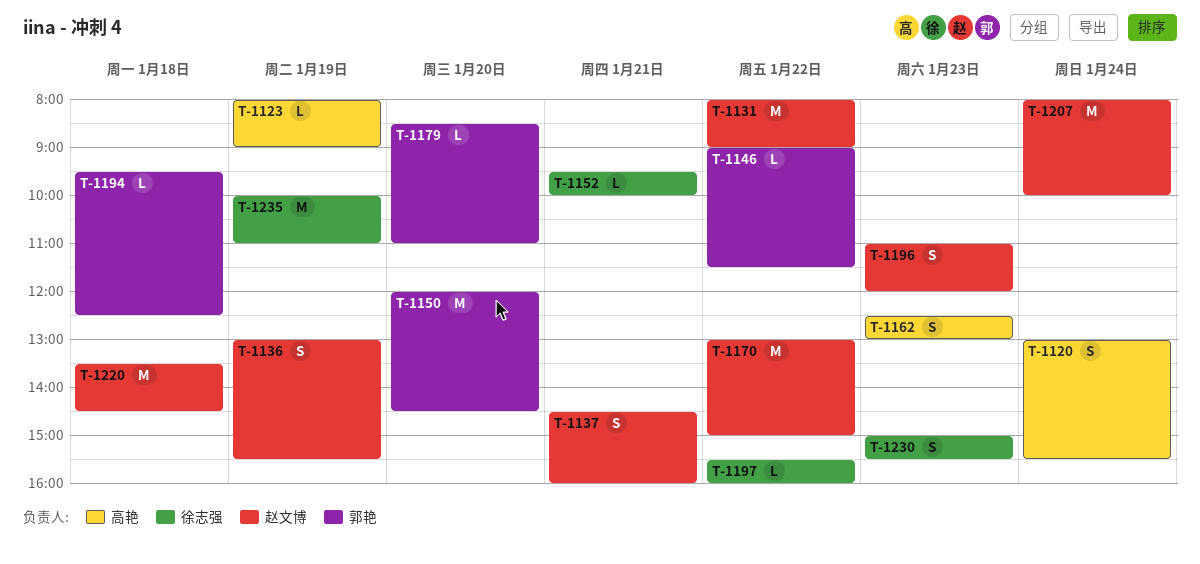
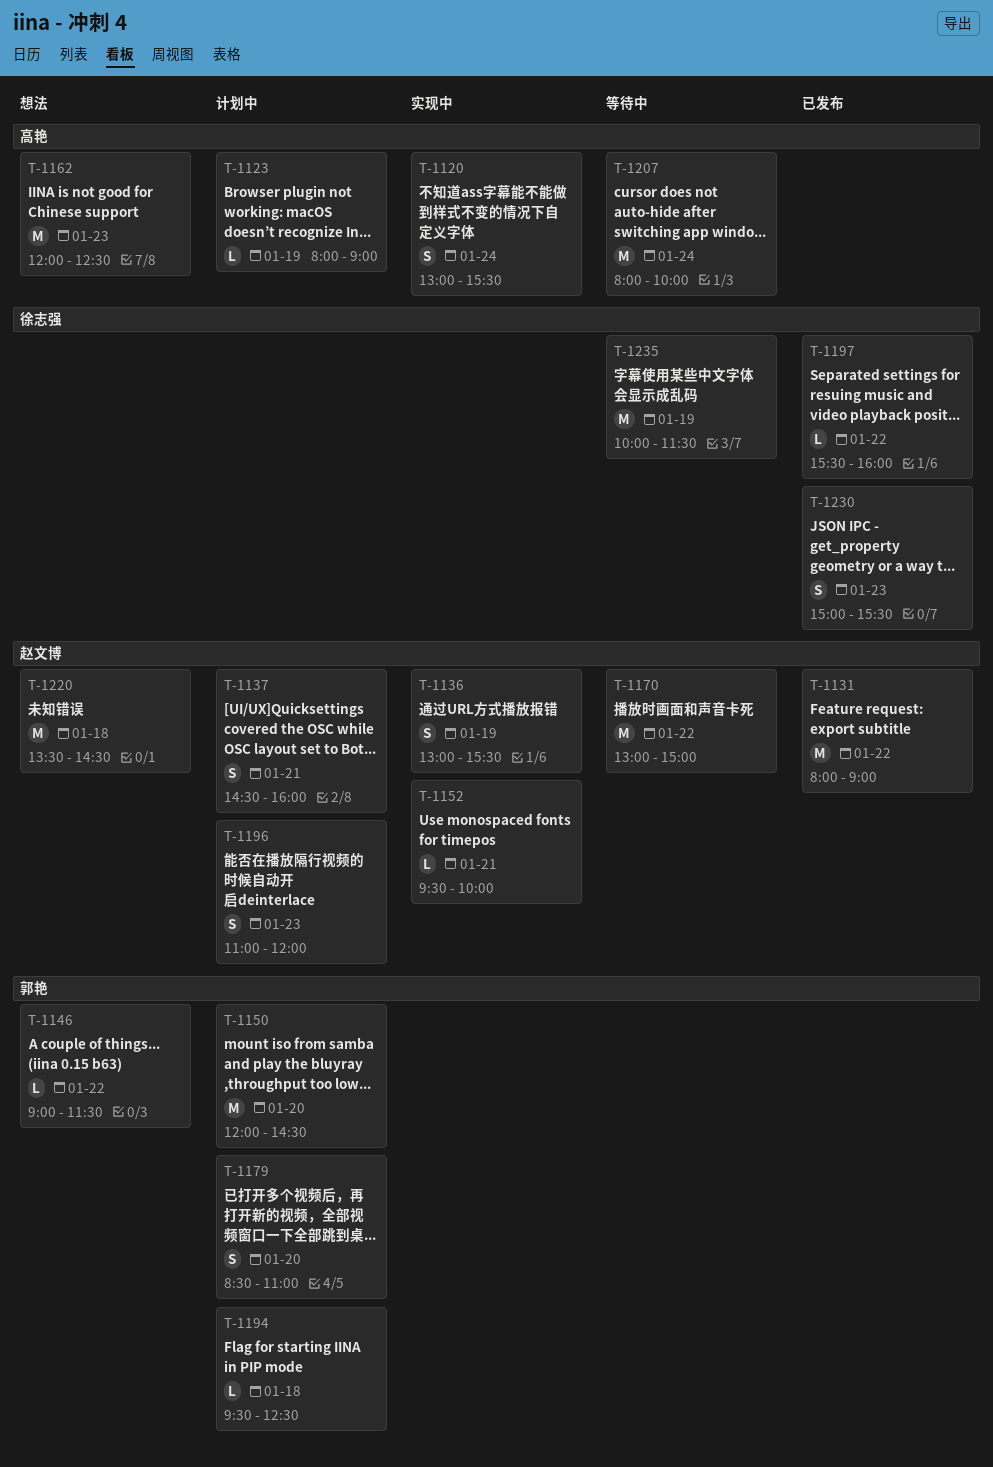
T-1152, owner: 徐志强 -> 赵文博
T-1162, estimate: S -> M
T-1162, begins: 12:30 -> 12:00
T-1162, ends: 13:00 -> 12:30
T-1179, estimate: L -> S
T-1207, owner: 赵文博 -> 高艳
T-1235, ends: 11:00 -> 11:30

